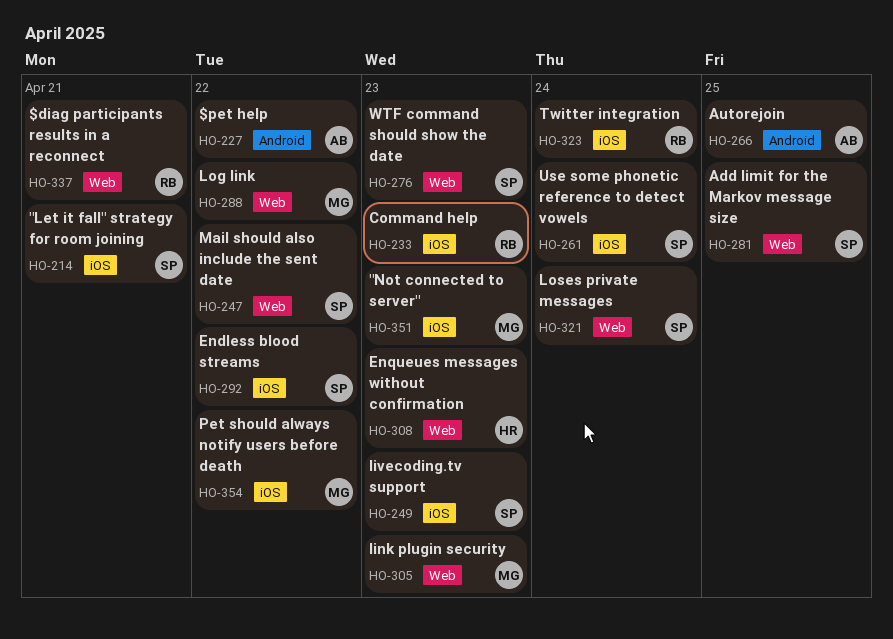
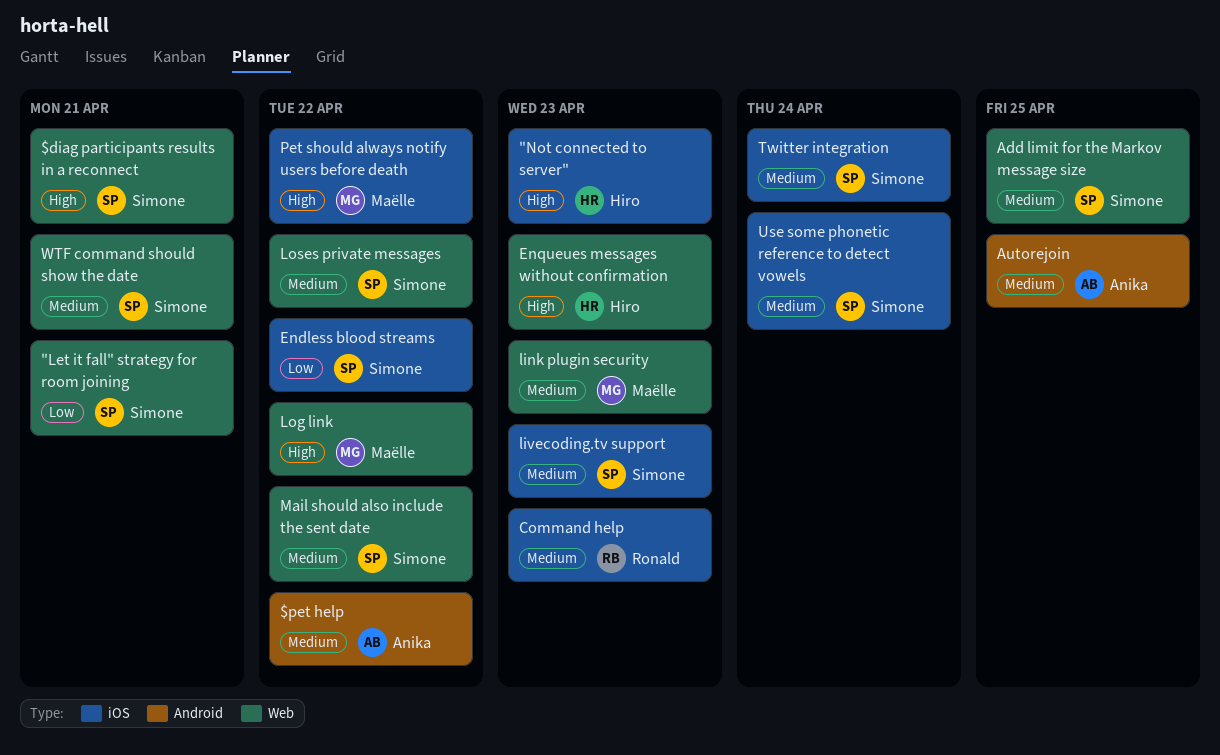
"Let it fall" strategy for room joining, label: iOS -> Web
"Not connected to server", owner: Maëlle -> Hiro
$diag participants results in a reconnect, owner: Ronald -> Simone
Loses private messages, due: Apr 24 -> Apr 22
Twitter integration, owner: Ronald -> Simone
WTF command should show the date, due: Apr 23 -> Apr 21

